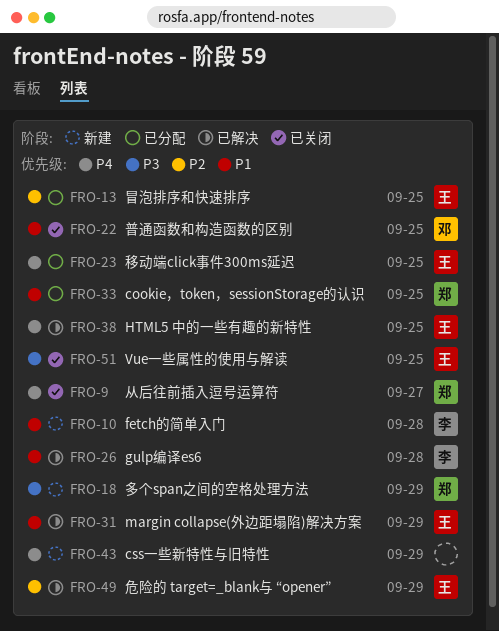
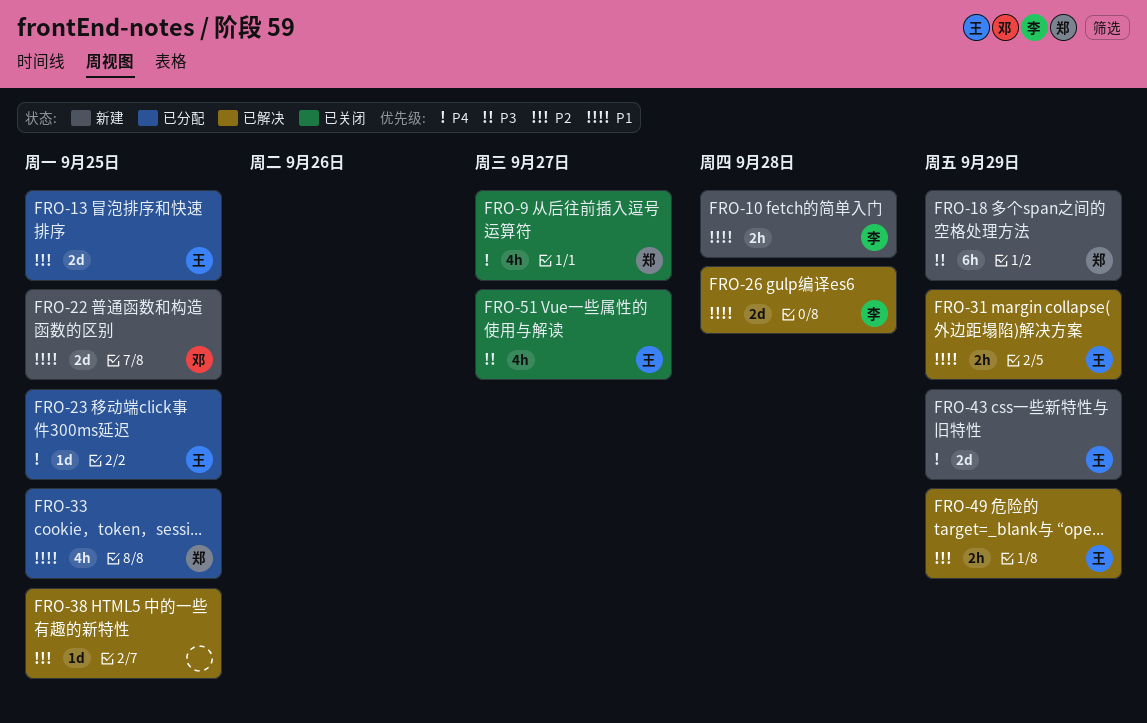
FRO-22, status: 已关闭 -> 新建
FRO-38, owner: 王 -> none
FRO-38, priority: P4 -> P2
FRO-43, owner: none -> 王
FRO-51, due: Sep 25 -> Sep 27

